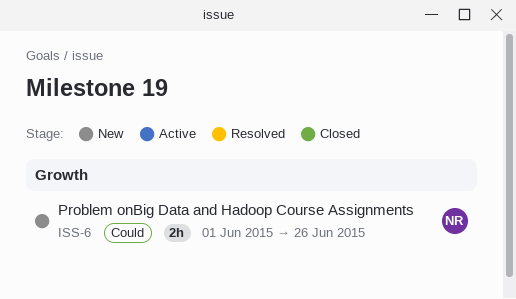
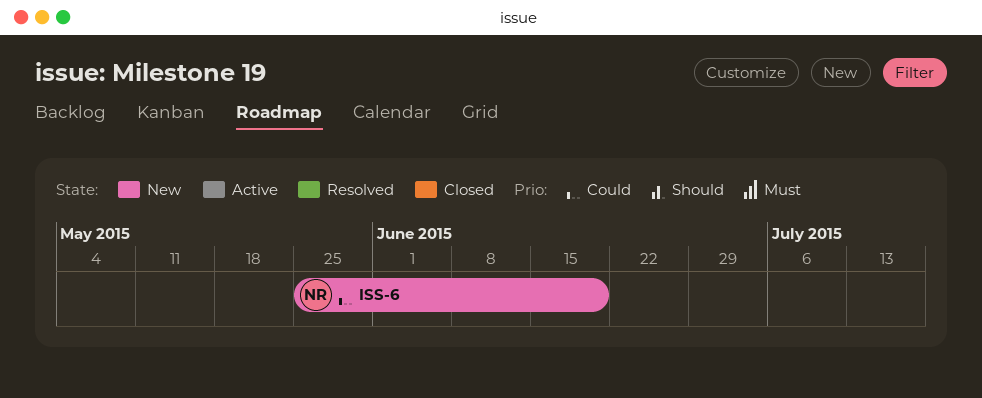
ISS-6, start: Jun 1 -> May 25
ISS-6, due: Jun 26 -> Jun 19

